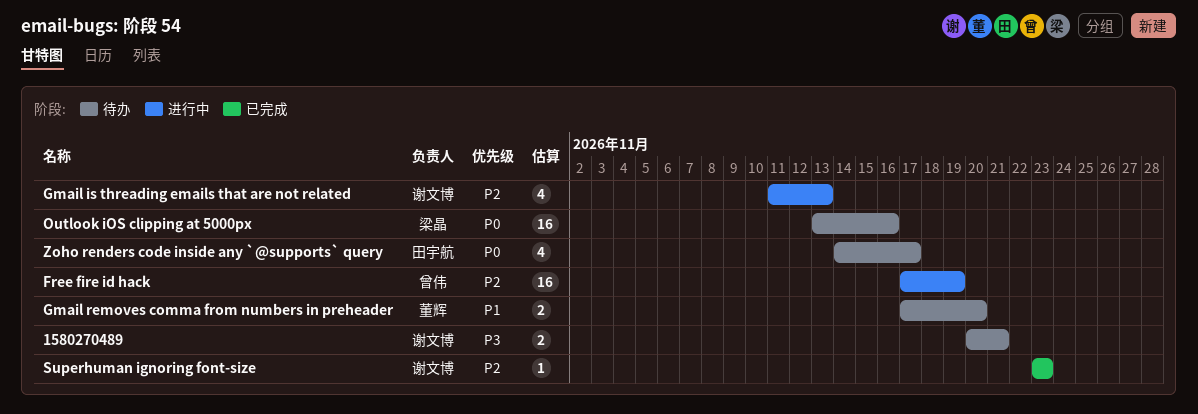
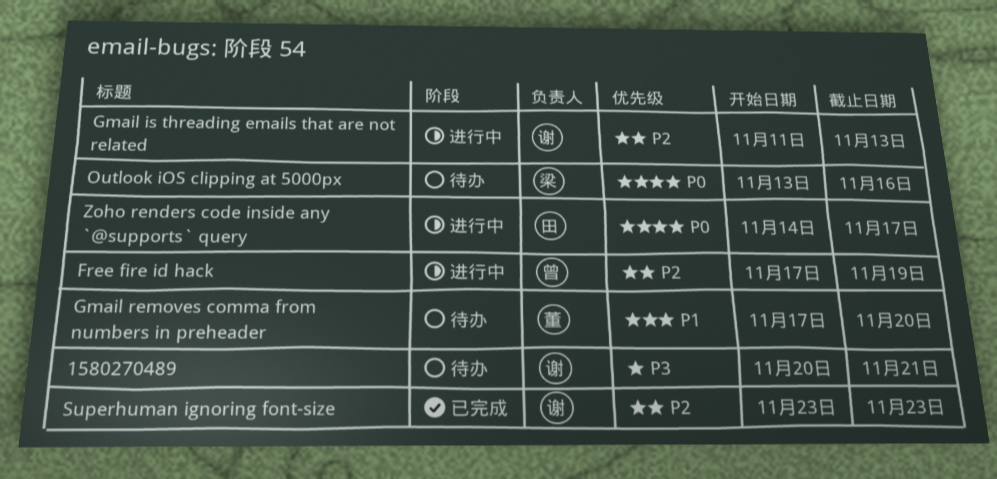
Zoho renders code inside any `@supports` query, status: 待办 -> 进行中

